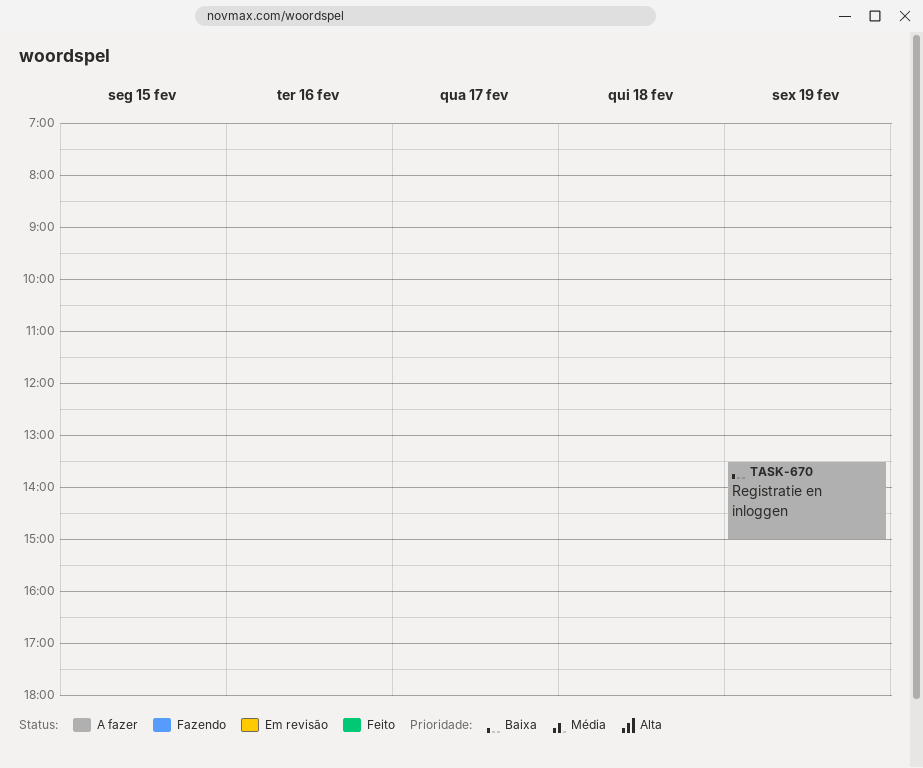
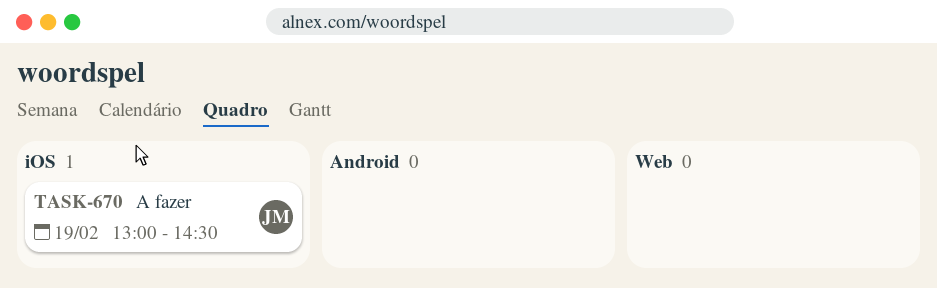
TASK-670, begins: 13:30 -> 13:00
TASK-670, ends: 15:00 -> 14:30

